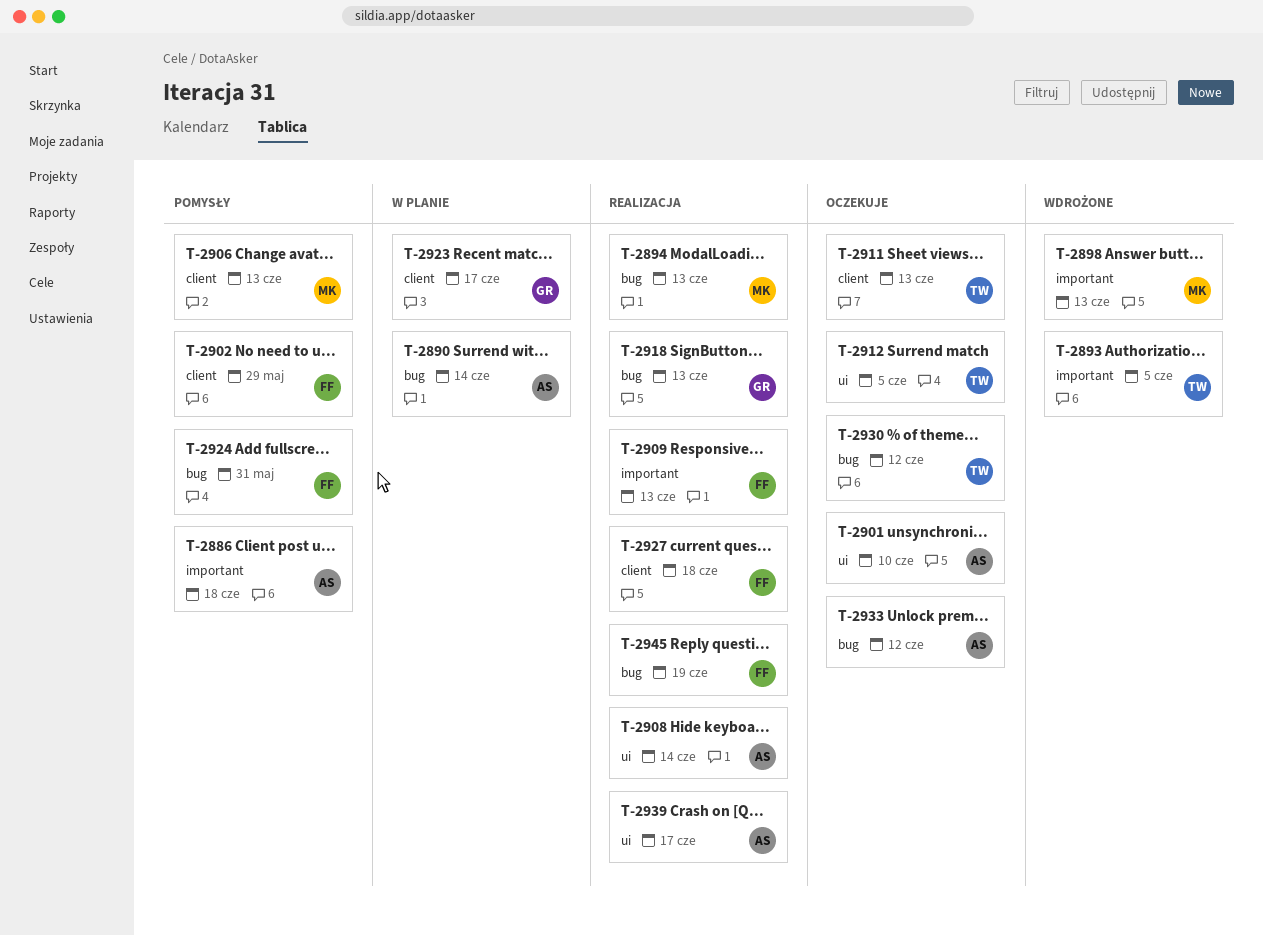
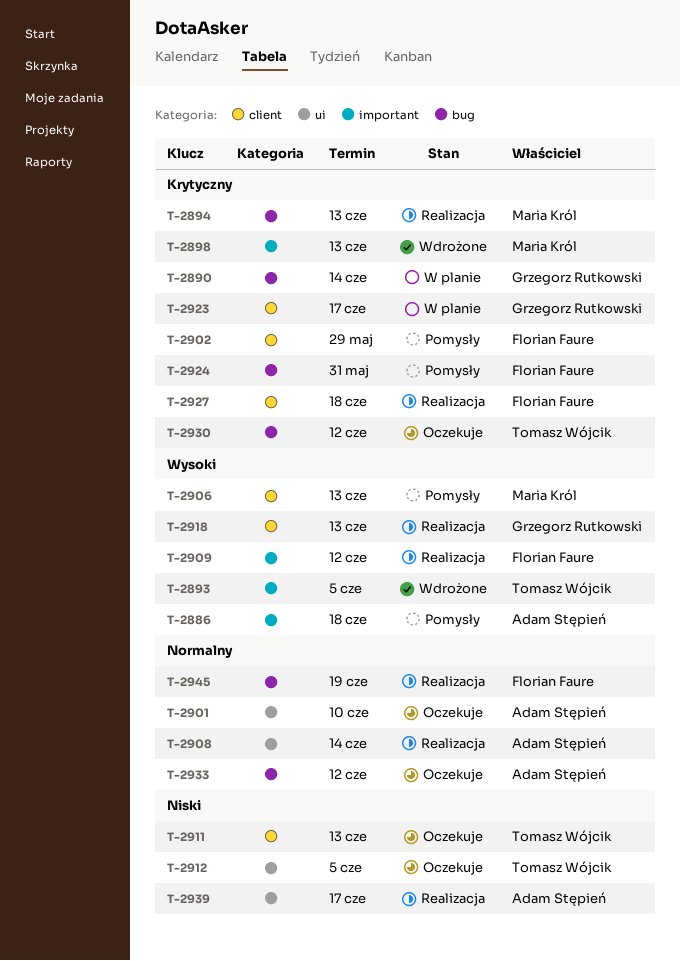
T-2890, owner: Adam Stępień -> Grzegorz Rutkowski
T-2909, due: Jun 13 -> Jun 12
T-2918, label: bug -> client

